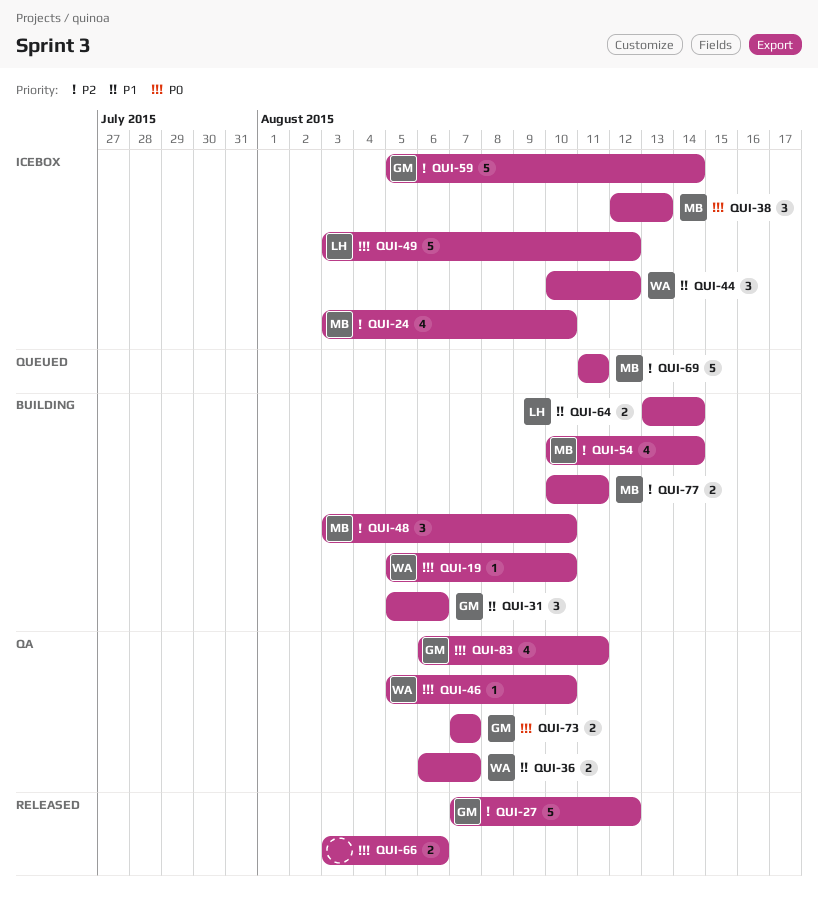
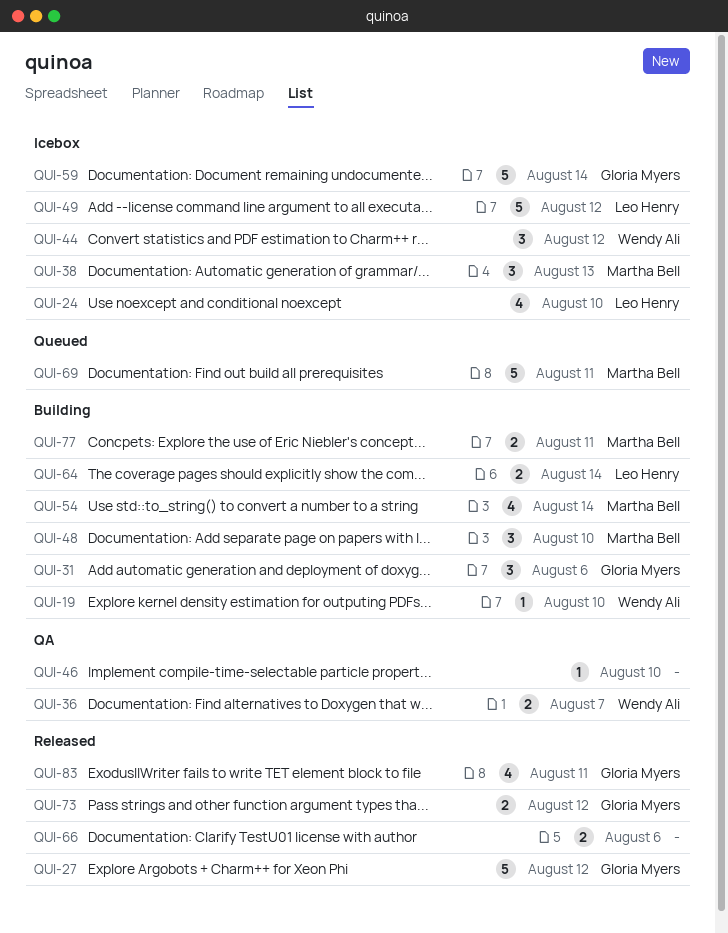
QUI-24, owner: Martha Bell -> Leo Henry
QUI-46, owner: Wendy Ali -> none
QUI-73, status: QA -> Released
QUI-73, due: Aug 7 -> Aug 12
QUI-83, status: QA -> Released

